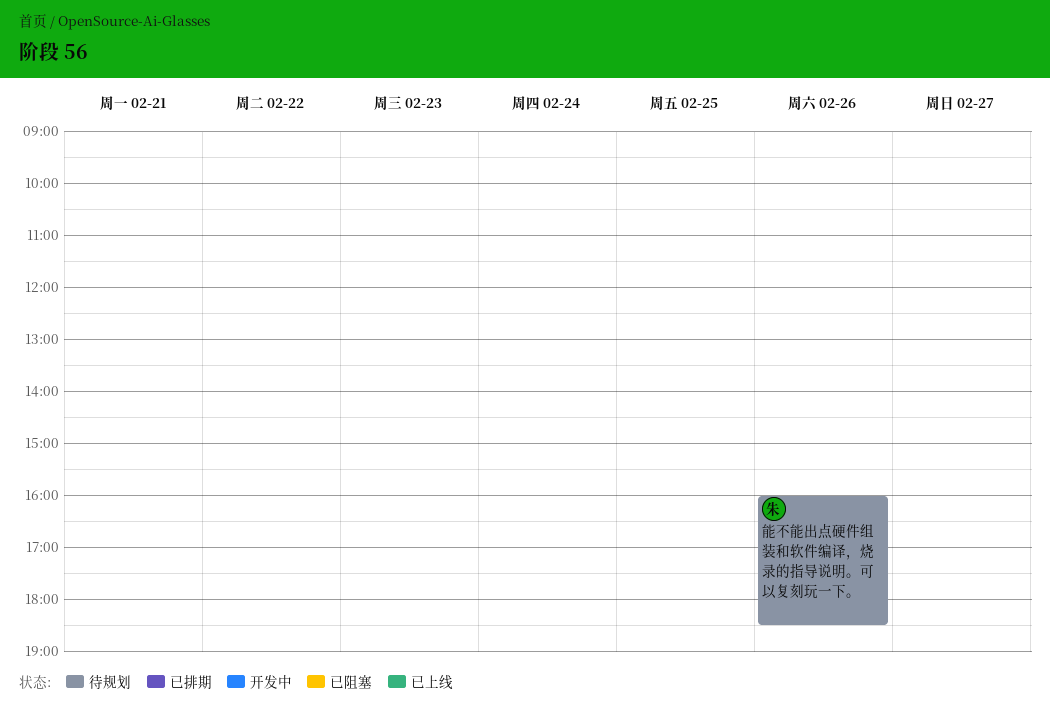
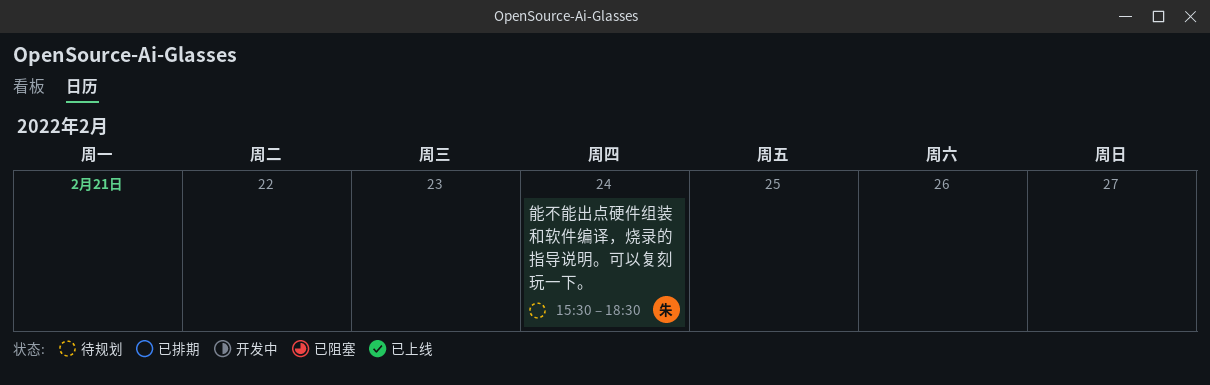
能不能出点硬件组装和软件编译，烧录的指导说明。可以复刻玩一下。, day: Feb 26 -> Feb 24
能不能出点硬件组装和软件编译，烧录的指导说明。可以复刻玩一下。, begins: 16:00 -> 15:30

